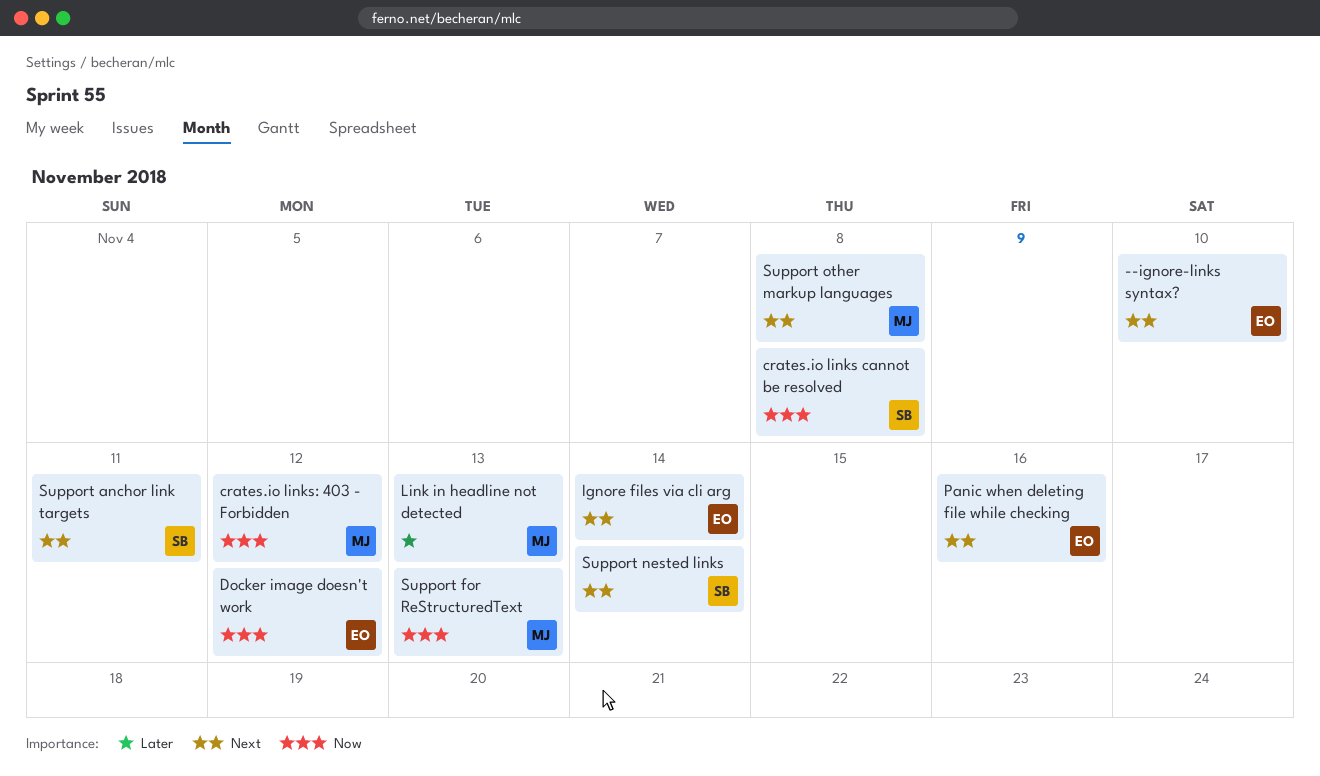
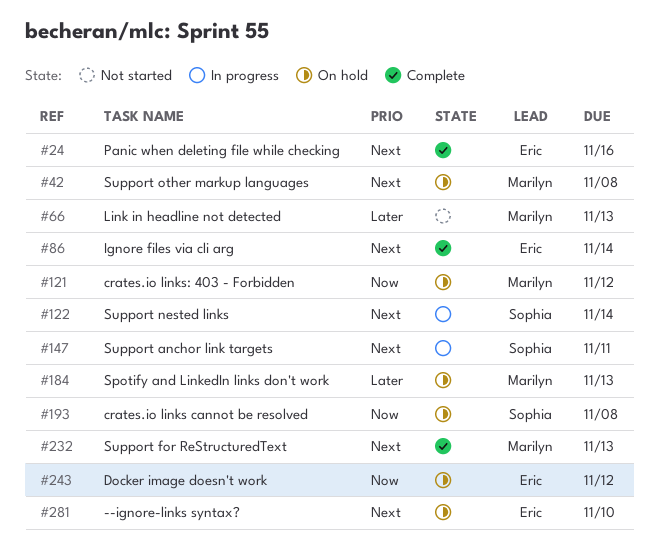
Spotify and LinkedIn links don't work: none -> present
Support for ReStructuredText, priority: Now -> Next

